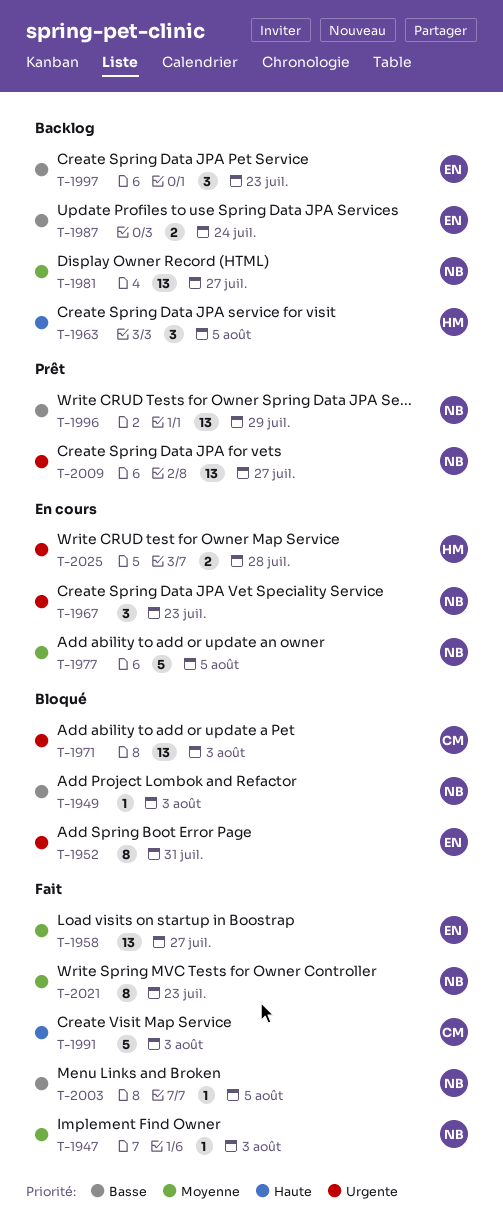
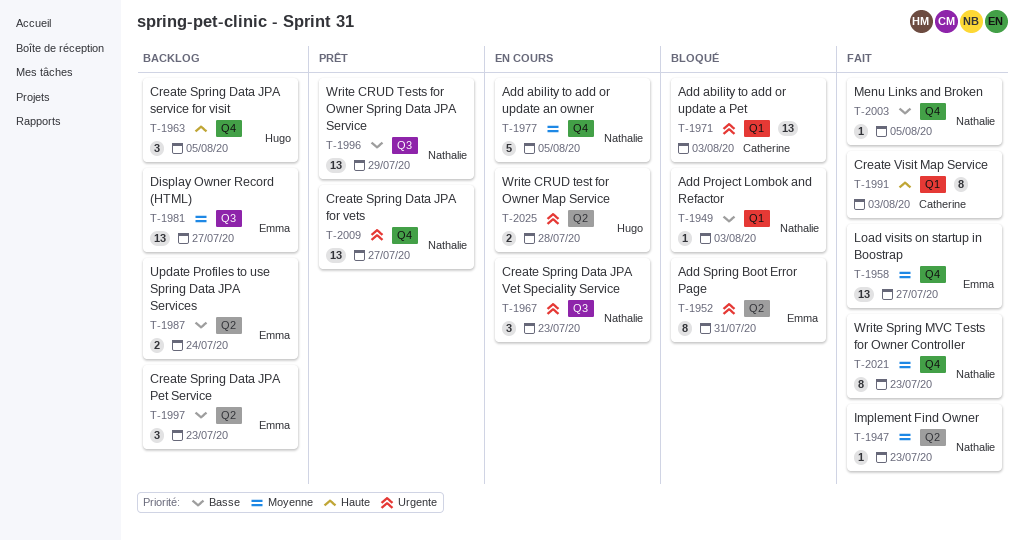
T-1947, due: Aug 3 -> Jul 23
T-1981, owner: Nathalie -> Emma
T-1991, estimate: 5 -> 8

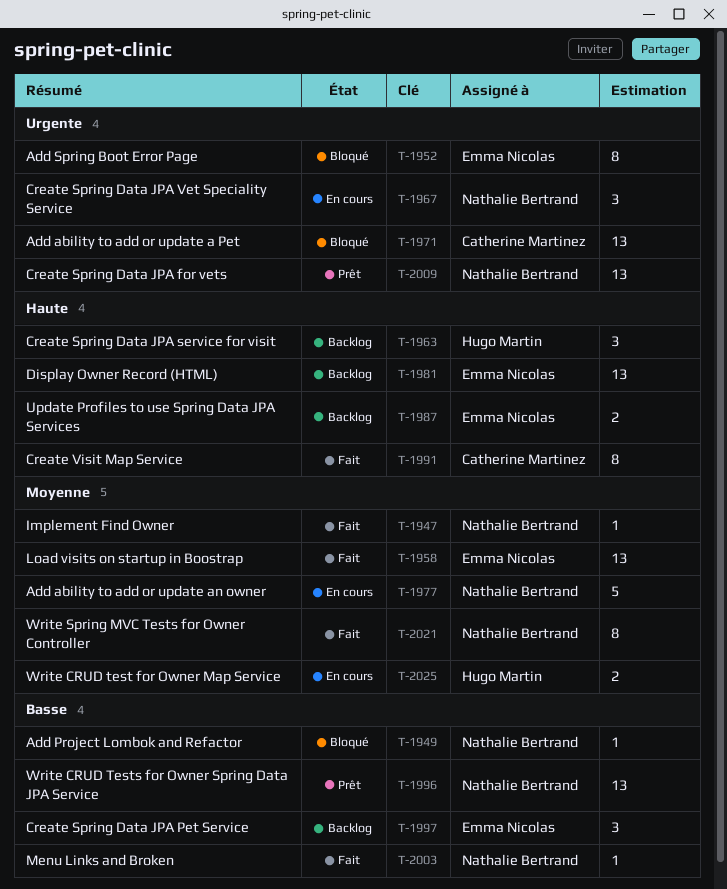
T-1981, priority: Moyenne -> Haute
T-1987, priority: Basse -> Haute
T-2025, priority: Urgente -> Moyenne

